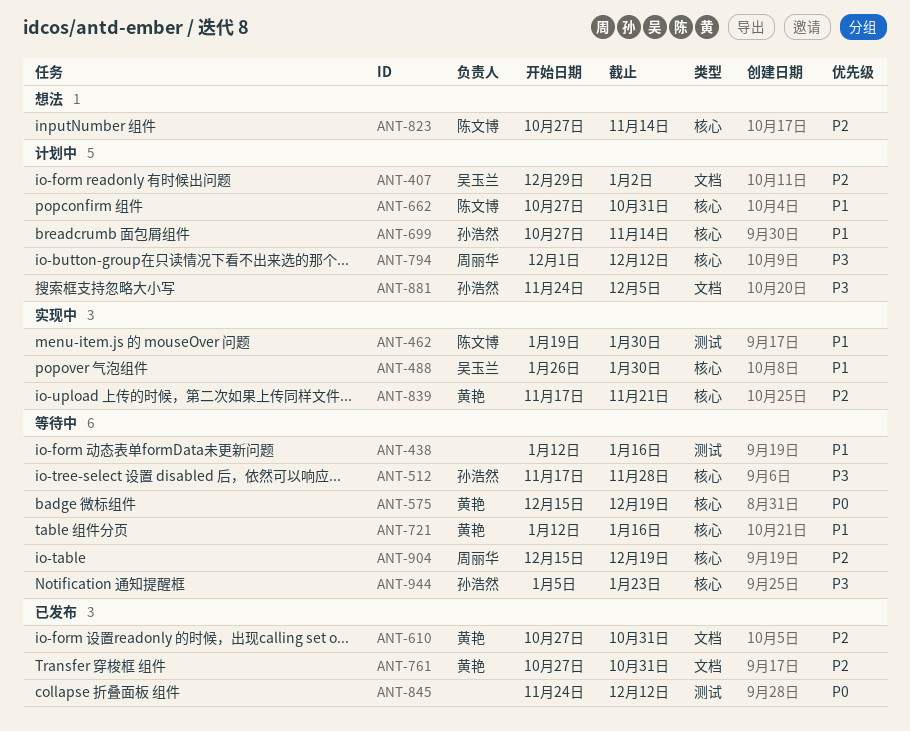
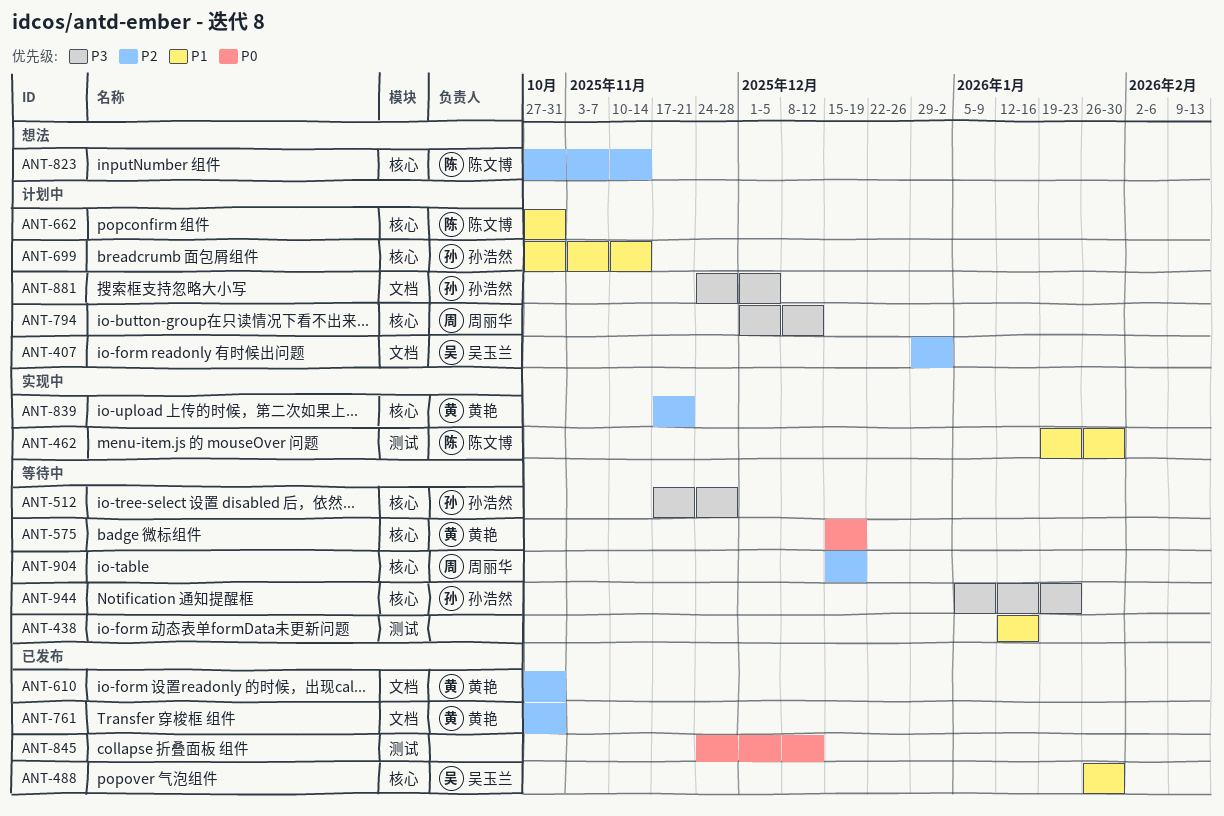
ANT-488, status: 实现中 -> 已发布
ANT-721: present -> none

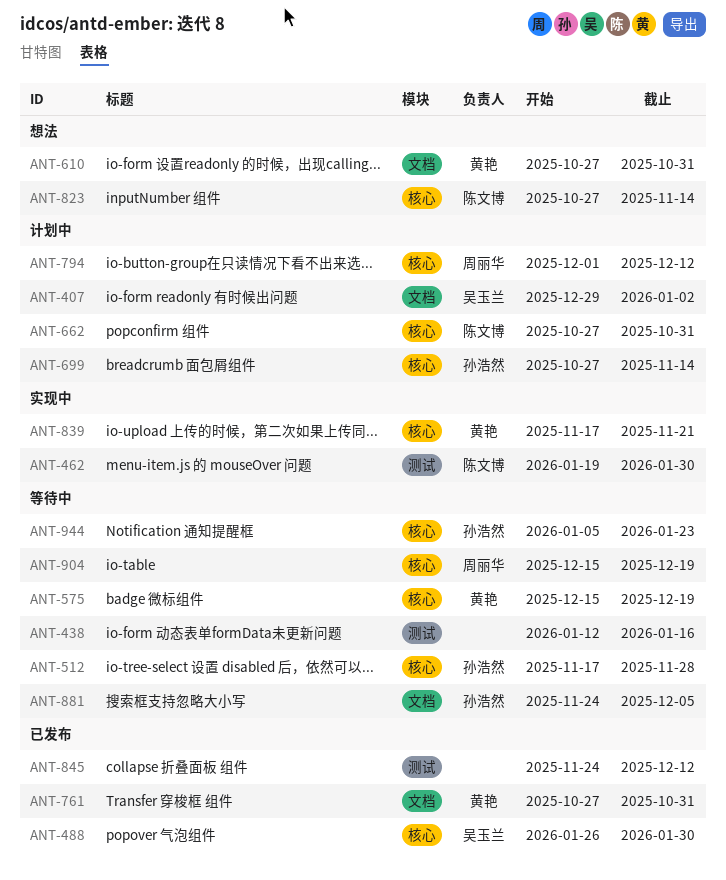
ANT-610, status: 已发布 -> 想法
ANT-881, status: 计划中 -> 等待中

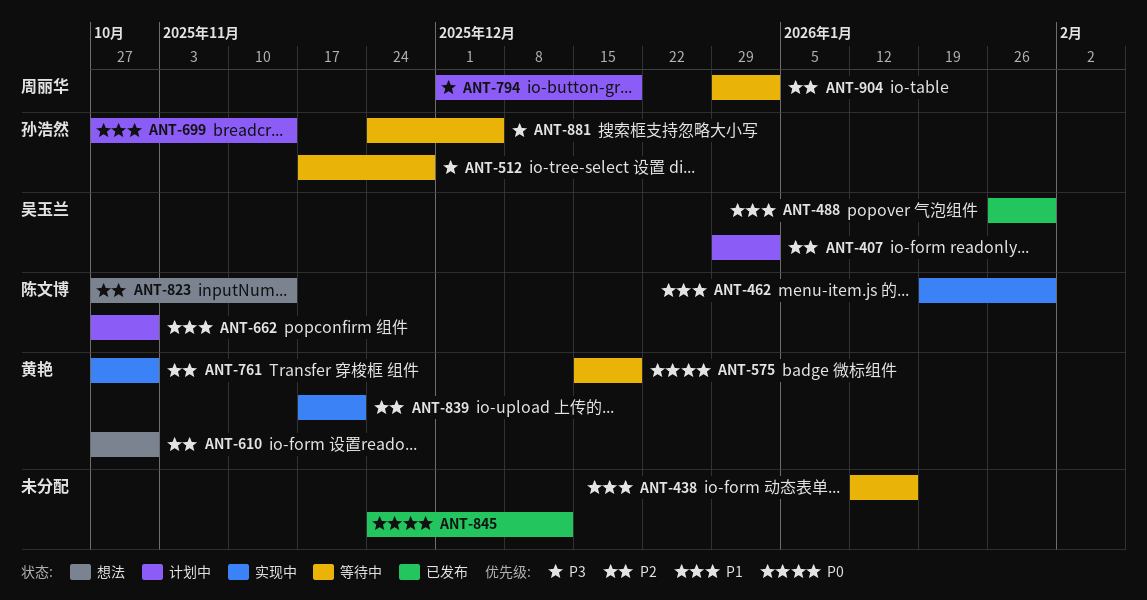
ANT-761, status: 已发布 -> 实现中
ANT-794, due: Dec 12 -> Dec 19
ANT-904, start: Dec 15 -> Dec 29
ANT-904, due: Dec 19 -> Jan 2
ANT-944: present -> none

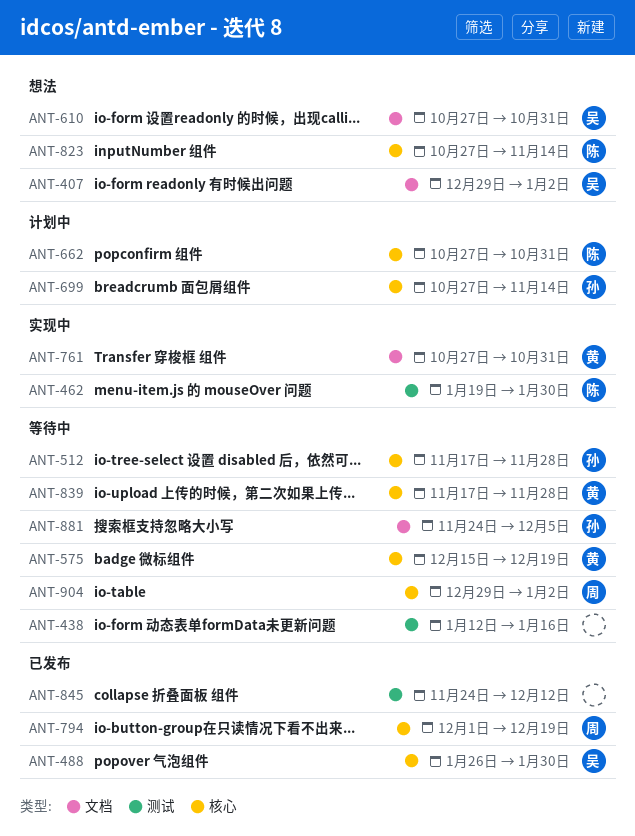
ANT-407, status: 计划中 -> 想法
ANT-610, owner: 黄艳 -> 吴玉兰
ANT-794, status: 计划中 -> 已发布
ANT-839, status: 实现中 -> 等待中
ANT-839, due: Nov 21 -> Nov 28

